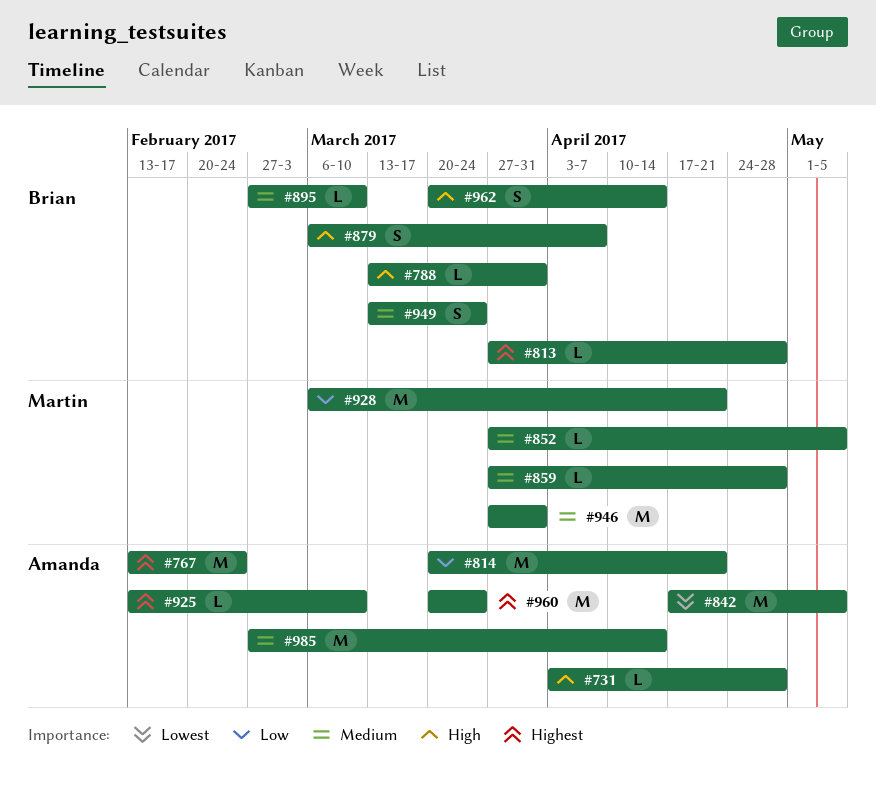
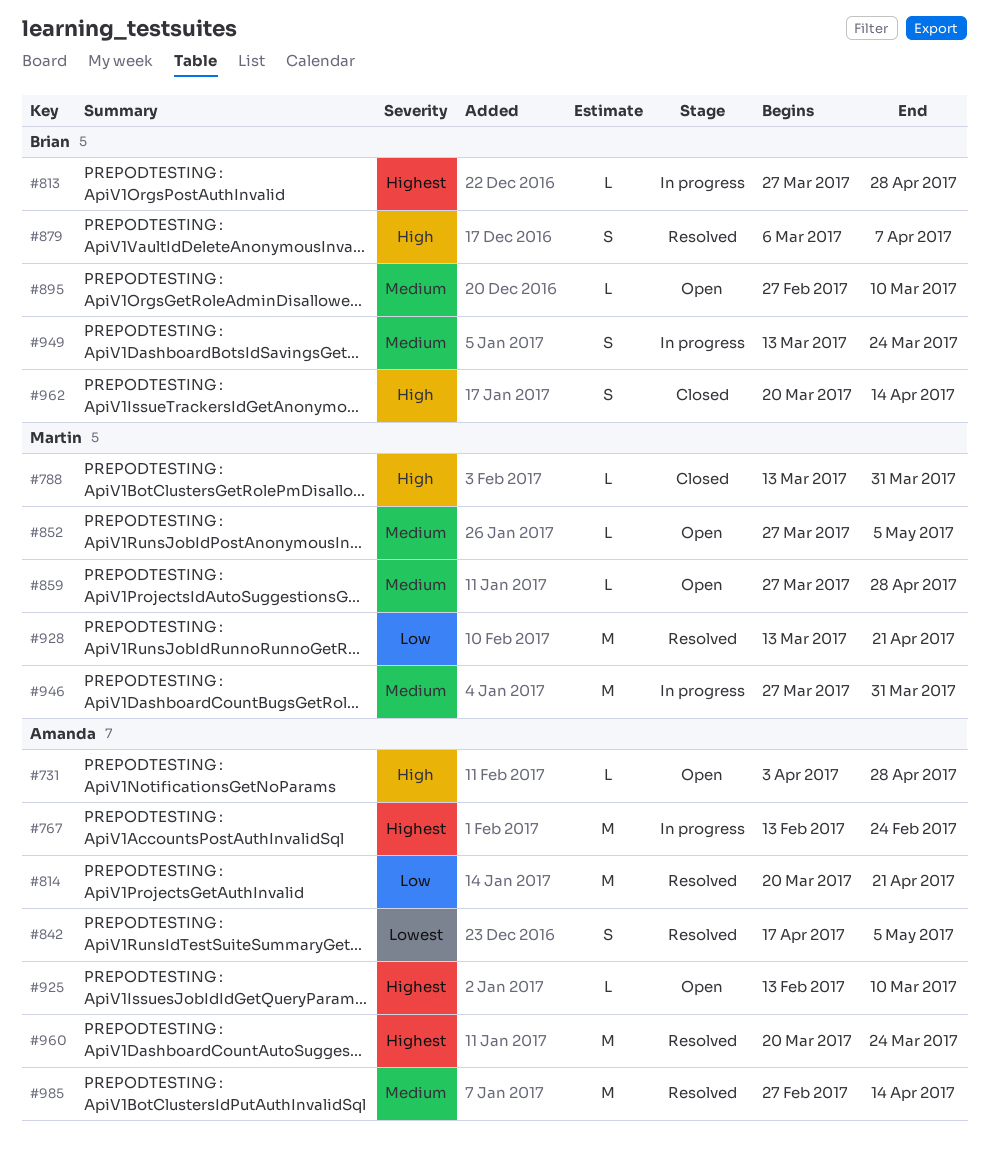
#788, owner: Brian -> Martin
#842, estimate: M -> S
#928, start: Mar 6 -> Mar 13

